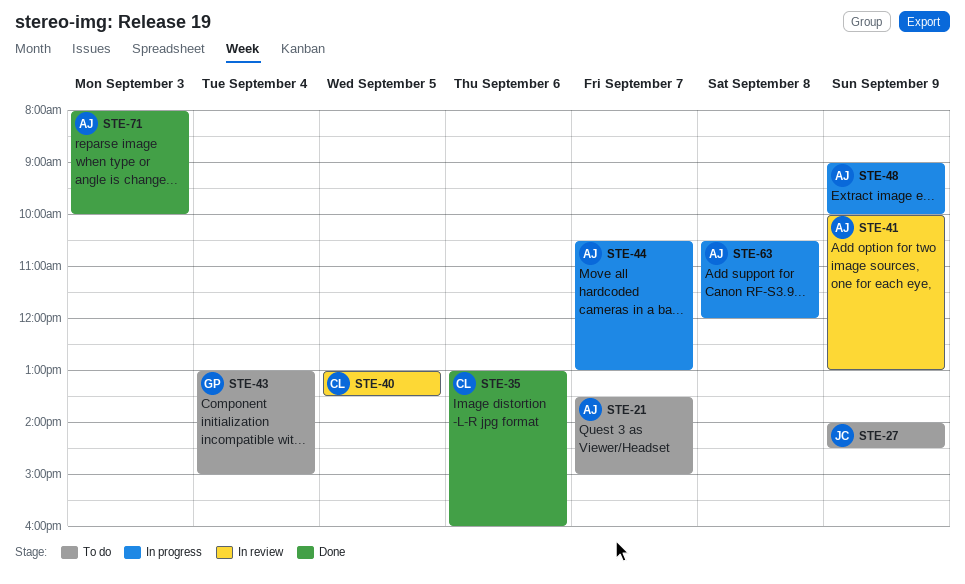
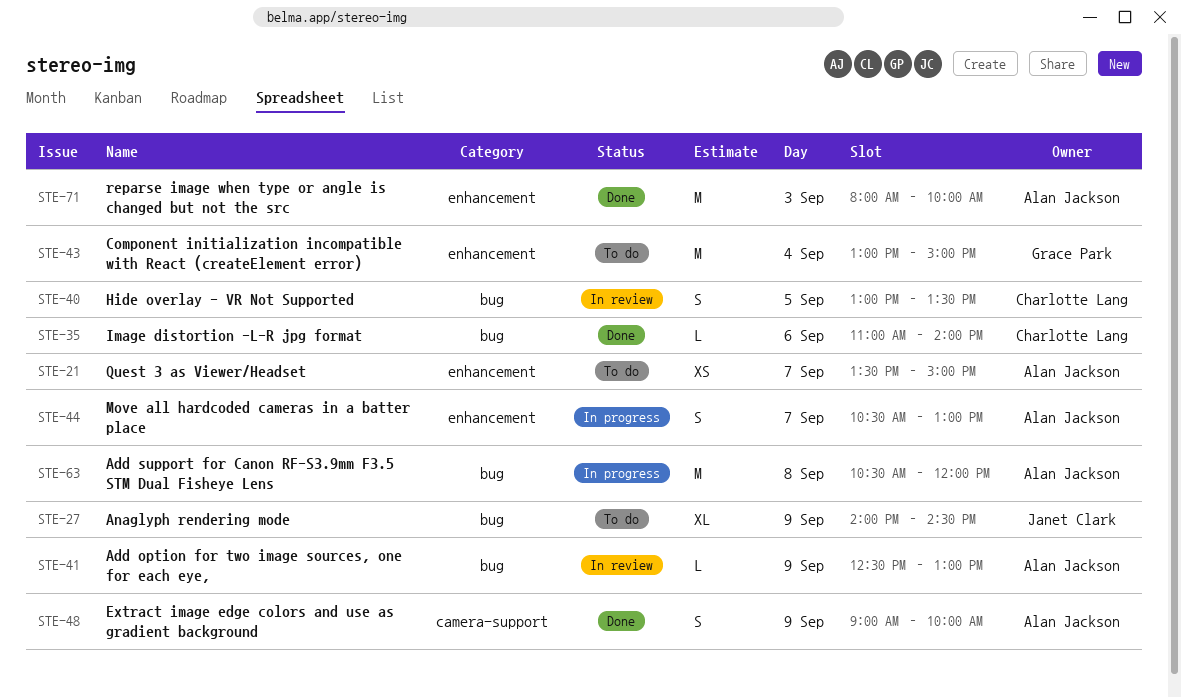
STE-35, begins: 13:00 -> 11:00
STE-35, ends: 16:00 -> 14:00
STE-41, begins: 10:00 -> 12:30
STE-48, status: In progress -> Done

